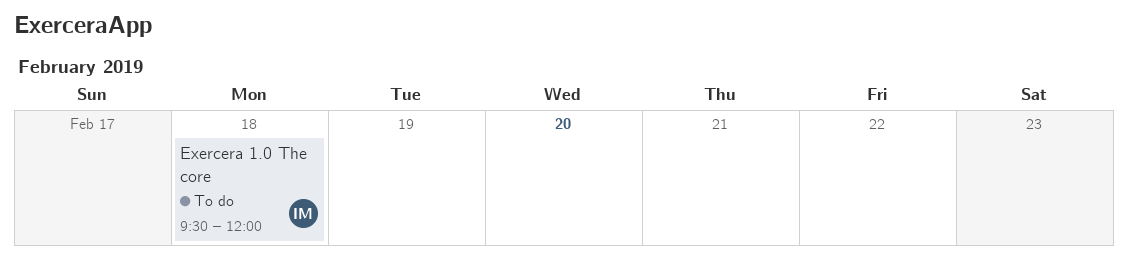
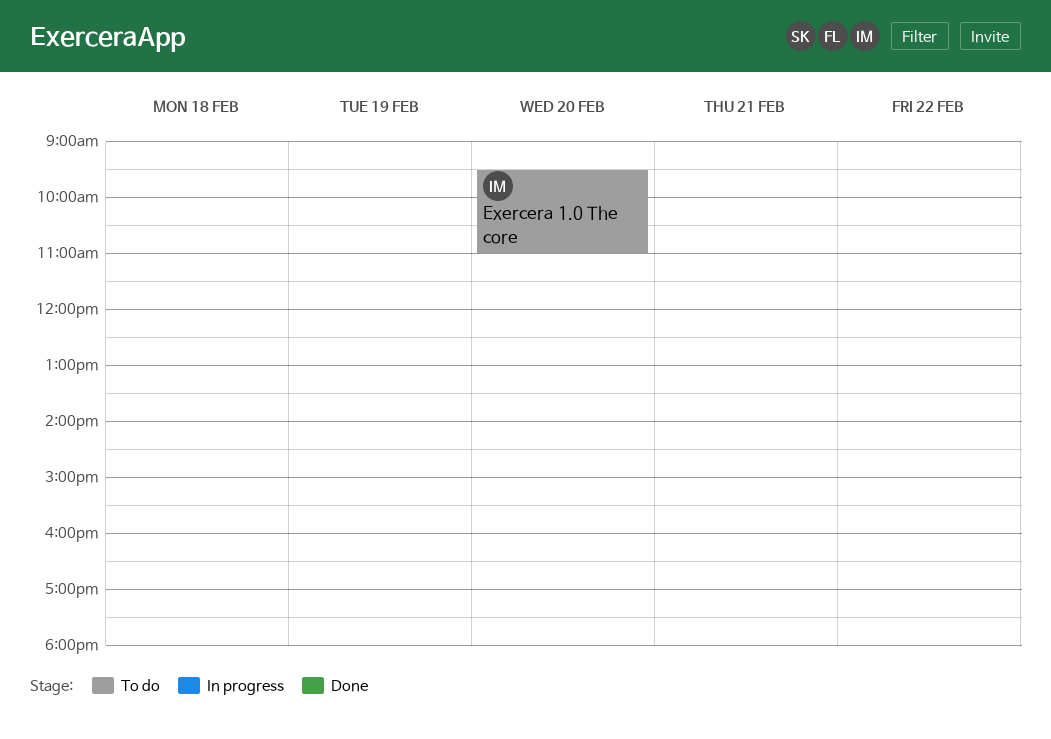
Exercera 1.0 The core, day: Feb 18 -> Feb 20
Exercera 1.0 The core, ends: 12:00 -> 11:00

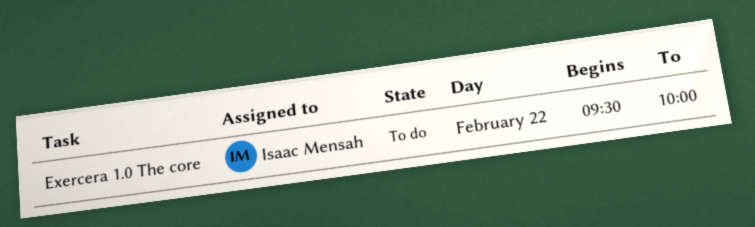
Exercera 1.0 The core, day: Feb 20 -> Feb 22
Exercera 1.0 The core, ends: 11:00 -> 10:00

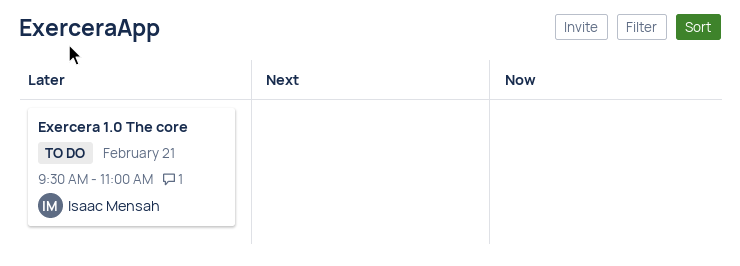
Exercera 1.0 The core, day: Feb 22 -> Feb 21
Exercera 1.0 The core, ends: 10:00 -> 11:00

